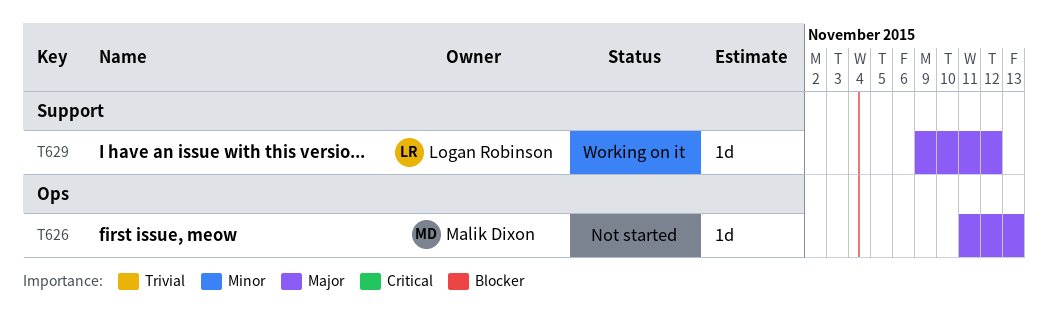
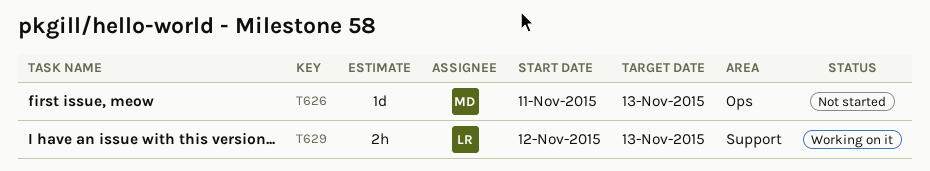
T629, estimate: 1d -> 2h
T629, start: Nov 9 -> Nov 12
T629, due: Nov 12 -> Nov 13

